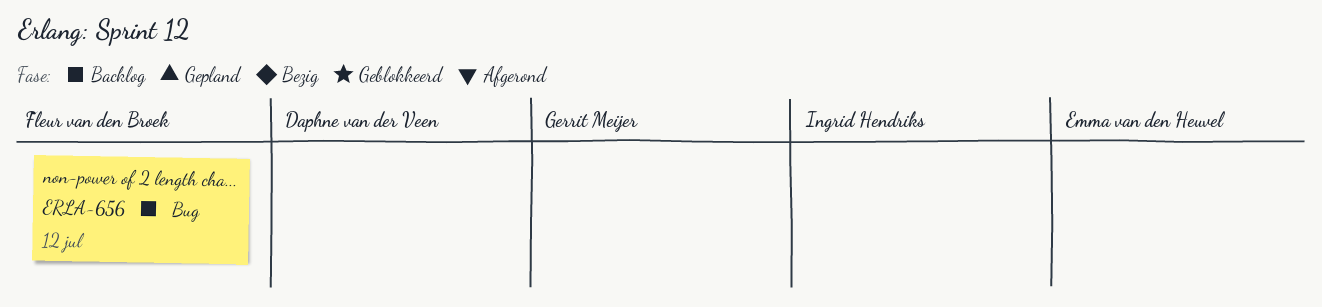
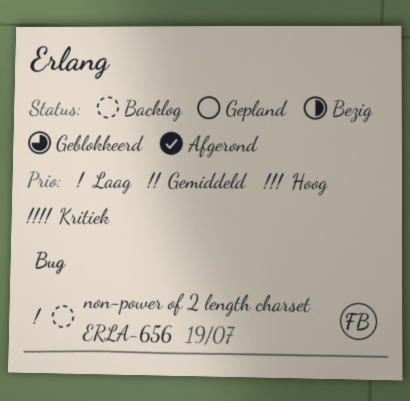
ERLA-656, due: Jul 12 -> Jul 19

